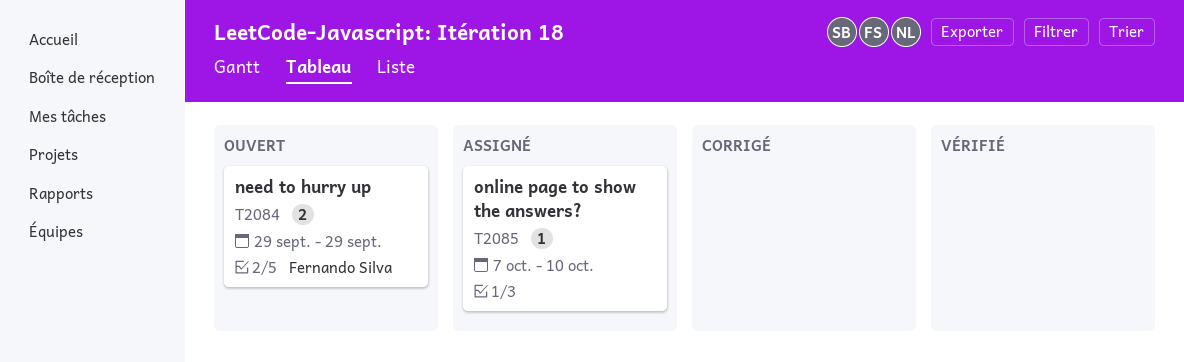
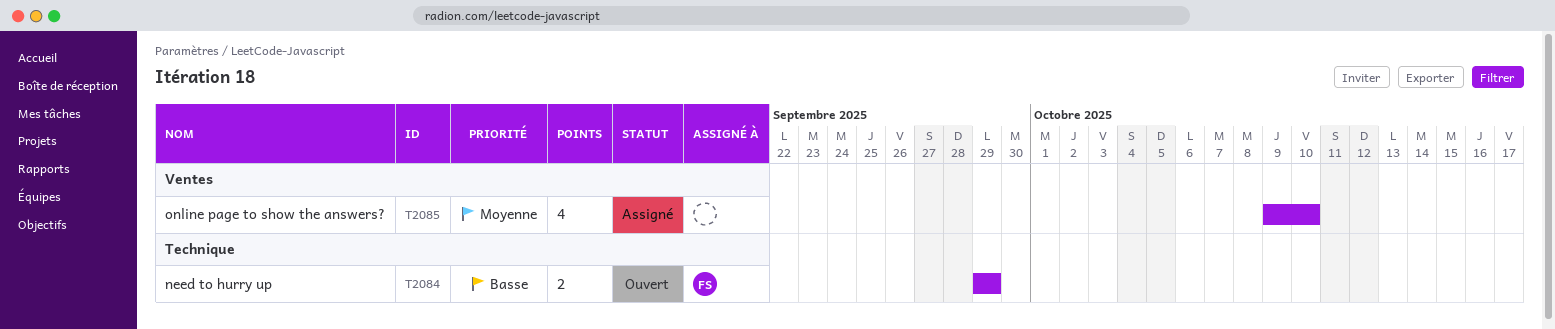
T2085, estimate: 1 -> 4
T2085, start: Oct 7 -> Oct 9

